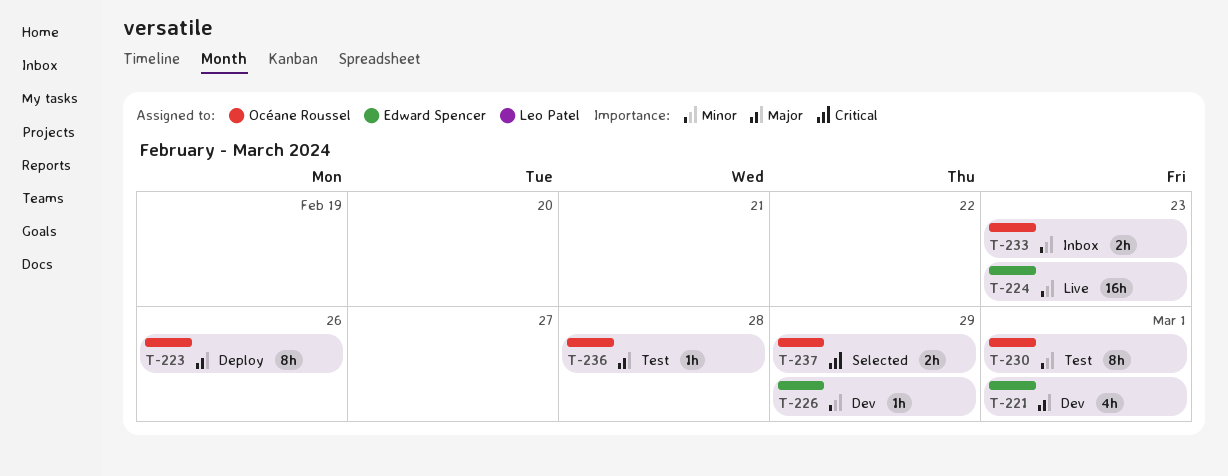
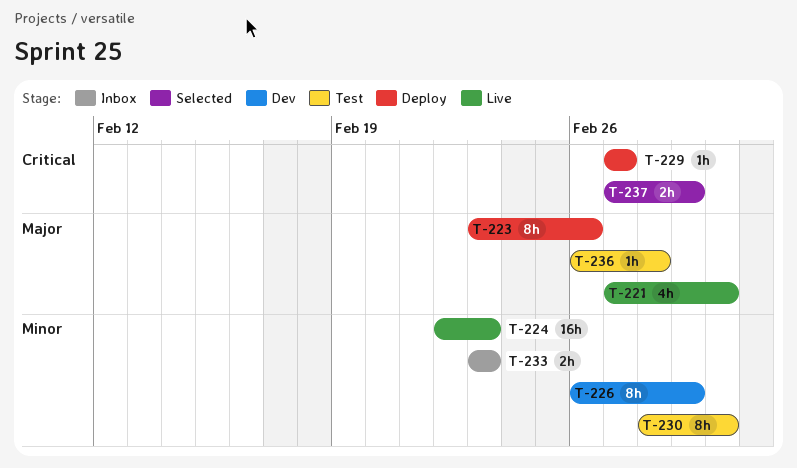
T-221, status: Dev -> Live
T-226, estimate: 1h -> 8h
T-229: none -> present

